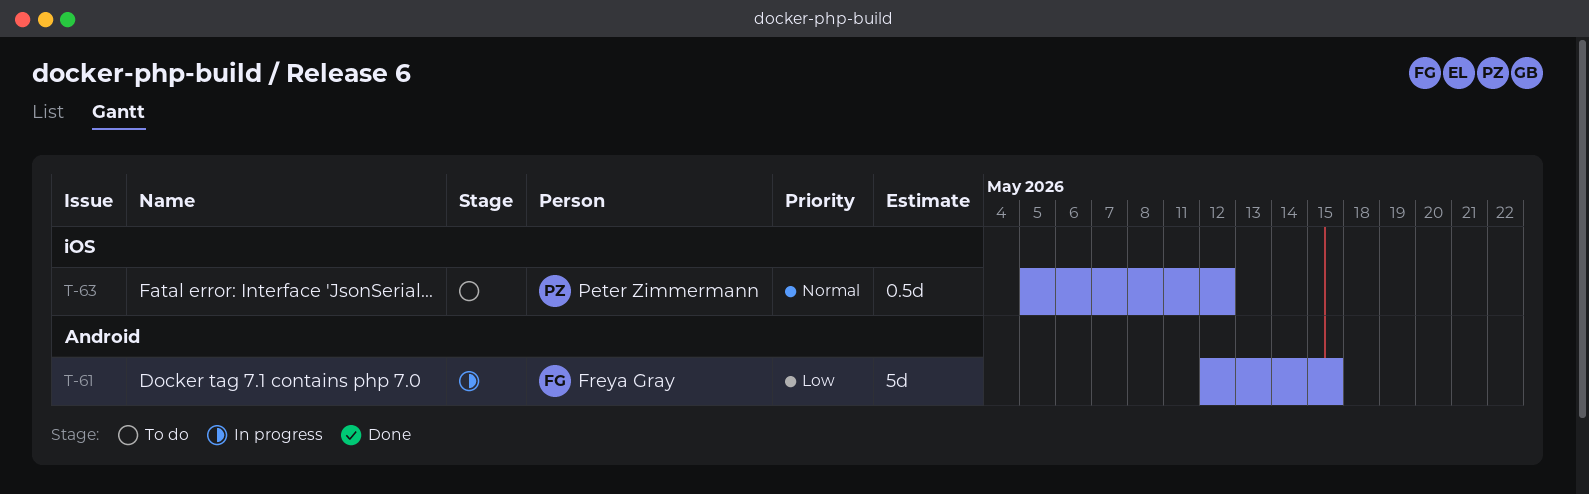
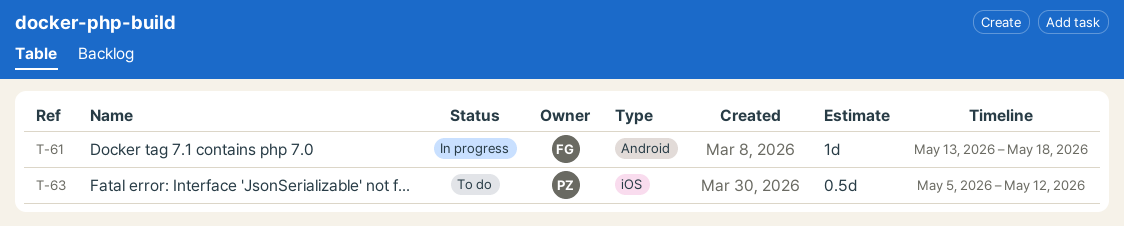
T-61, estimate: 5d -> 1d
T-61, start: May 12 -> May 13
T-61, due: May 15 -> May 18

